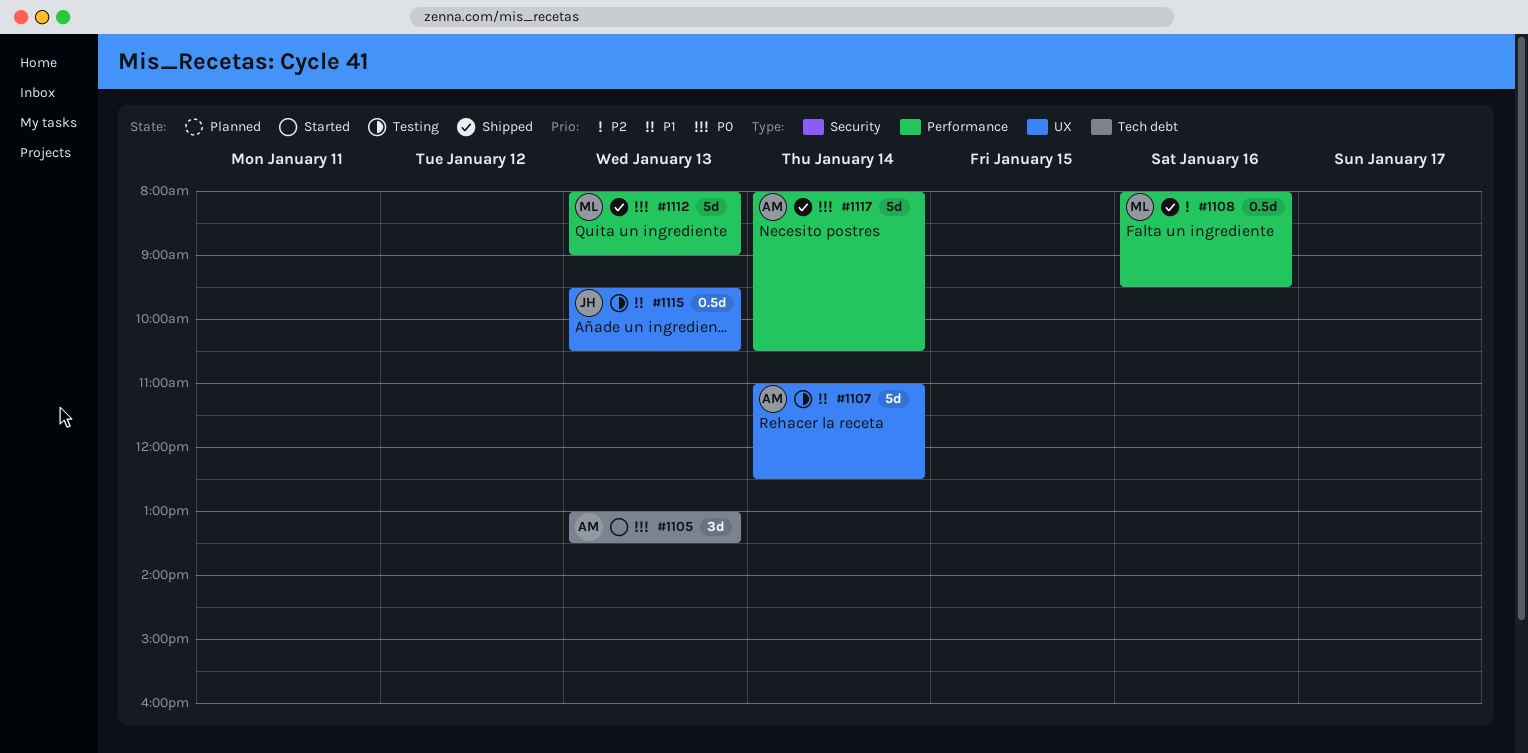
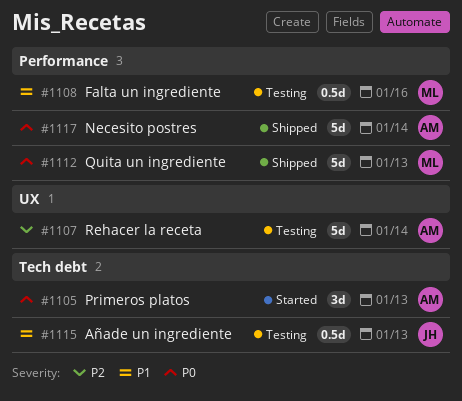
#1107, priority: P1 -> P2
#1108, status: Shipped -> Testing
#1108, priority: P2 -> P1
#1115, label: UX -> Tech debt

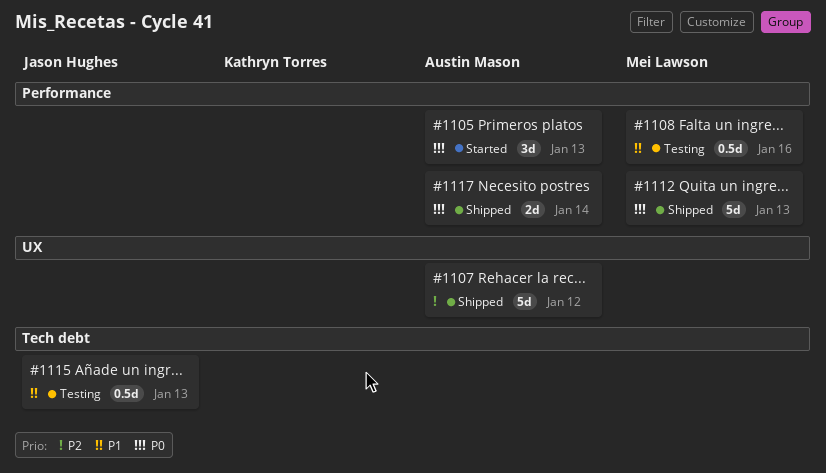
#1105, label: Tech debt -> Performance
#1107, status: Testing -> Shipped
#1107, day: Jan 14 -> Jan 12
#1117, estimate: 5d -> 2d

